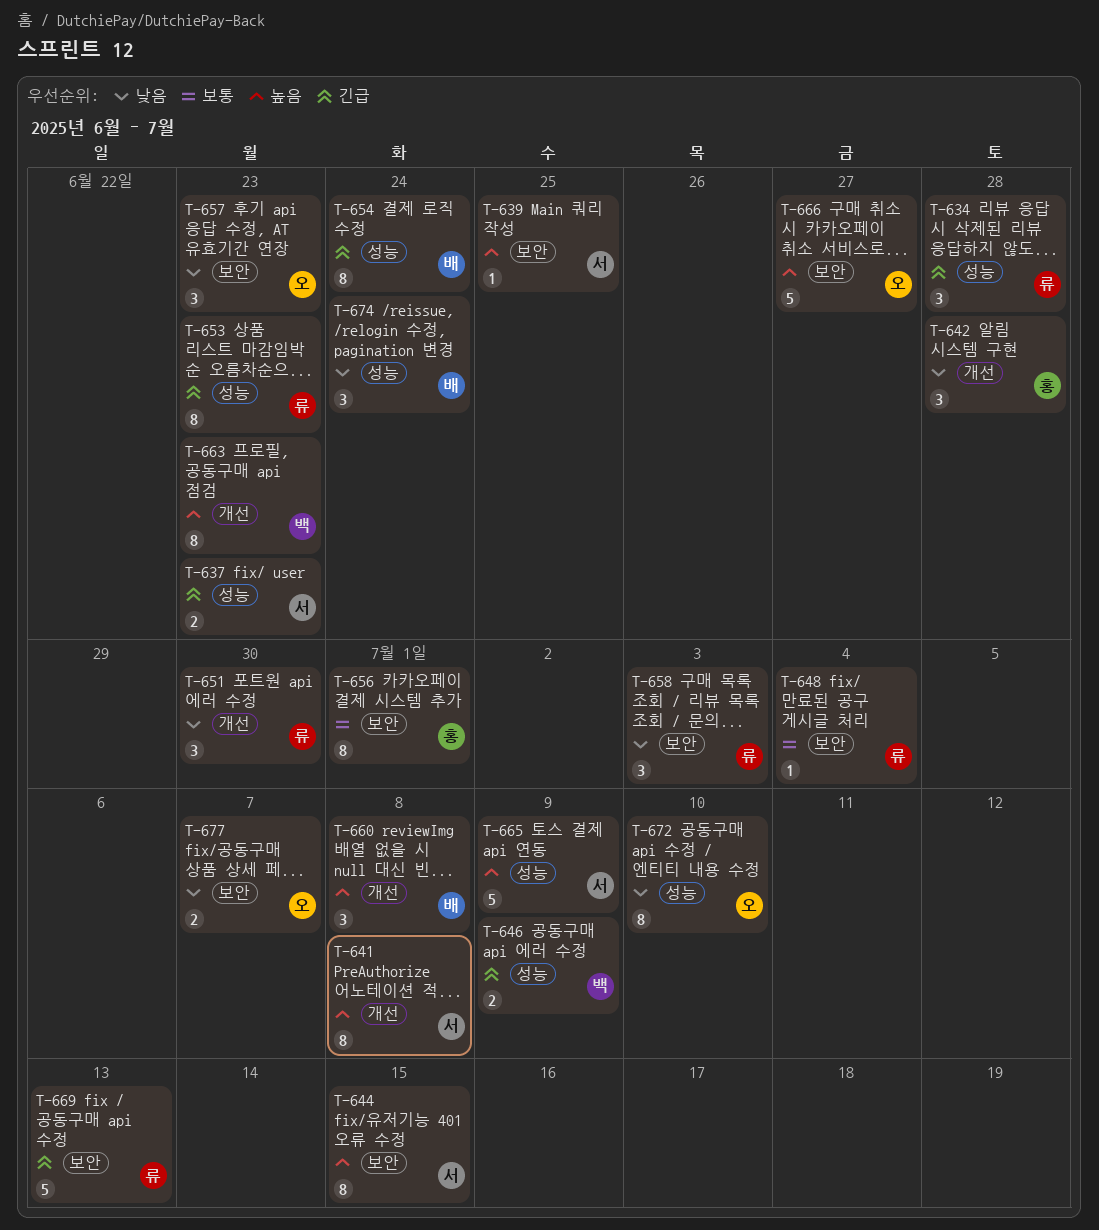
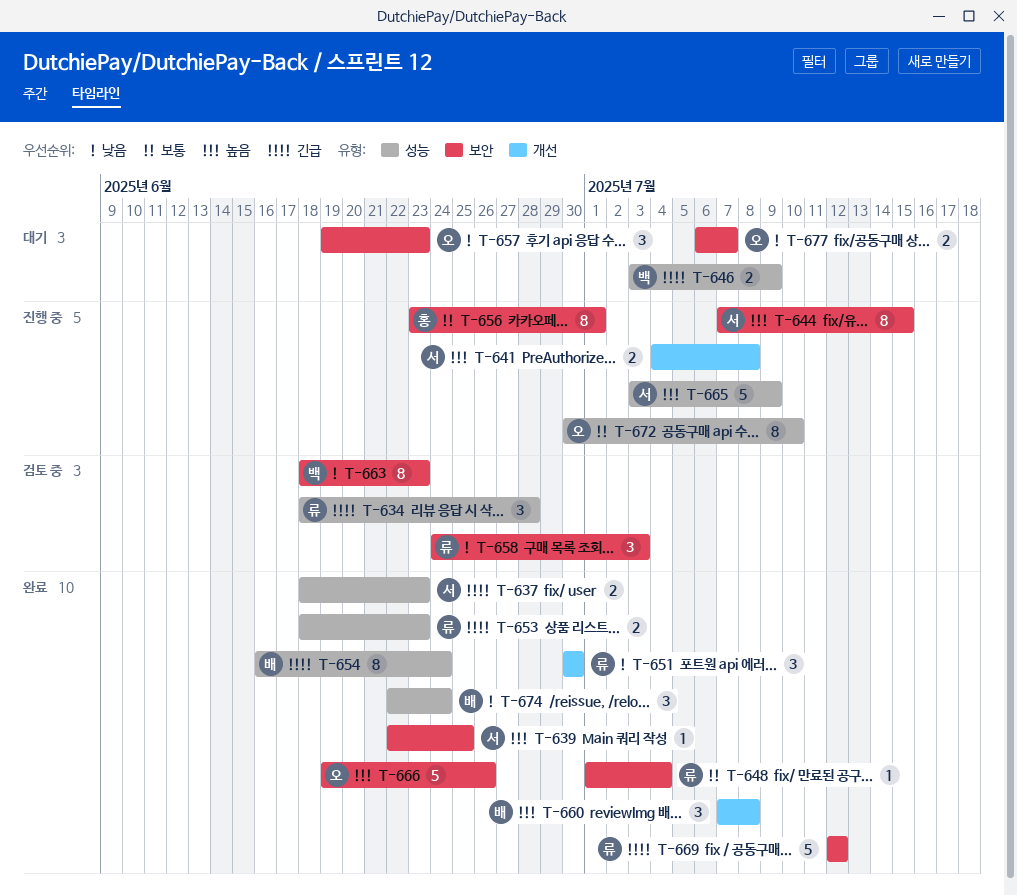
T-641, estimate: 8 -> 2
T-642: present -> none
T-653, estimate: 8 -> 2
T-663, priority: 높음 -> 낮음
T-663, label: 개선 -> 보안
T-666, due: Jun 27 -> Jun 26
T-669, due: Jul 13 -> Jul 12
T-672, priority: 낮음 -> 보통

